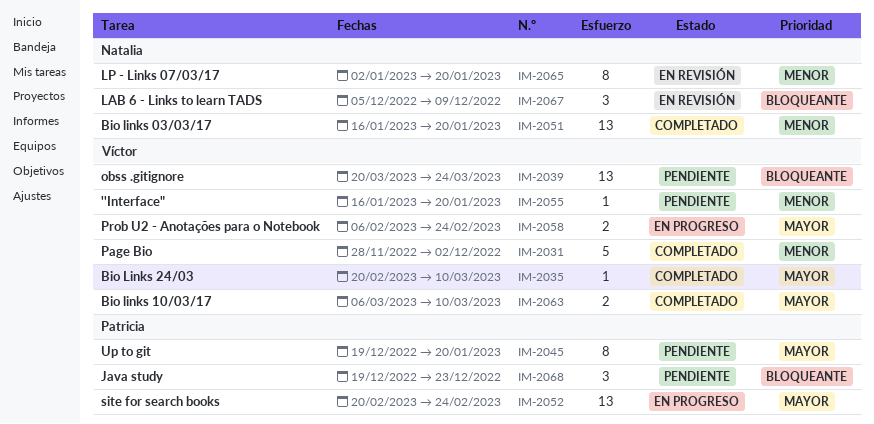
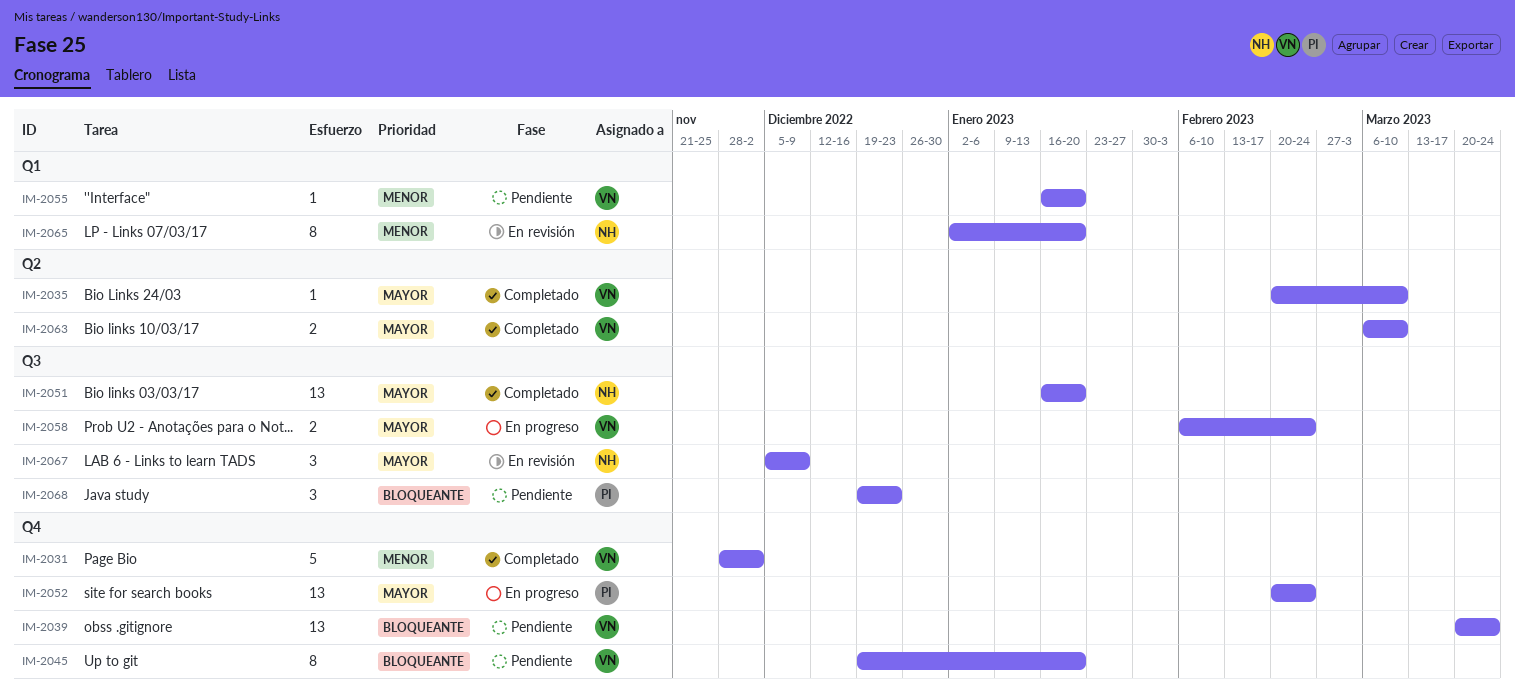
IM-2045, owner: Patricia -> Víctor
IM-2045, priority: Mayor -> Bloqueante
IM-2051, priority: Menor -> Mayor
IM-2067, priority: Bloqueante -> Mayor

